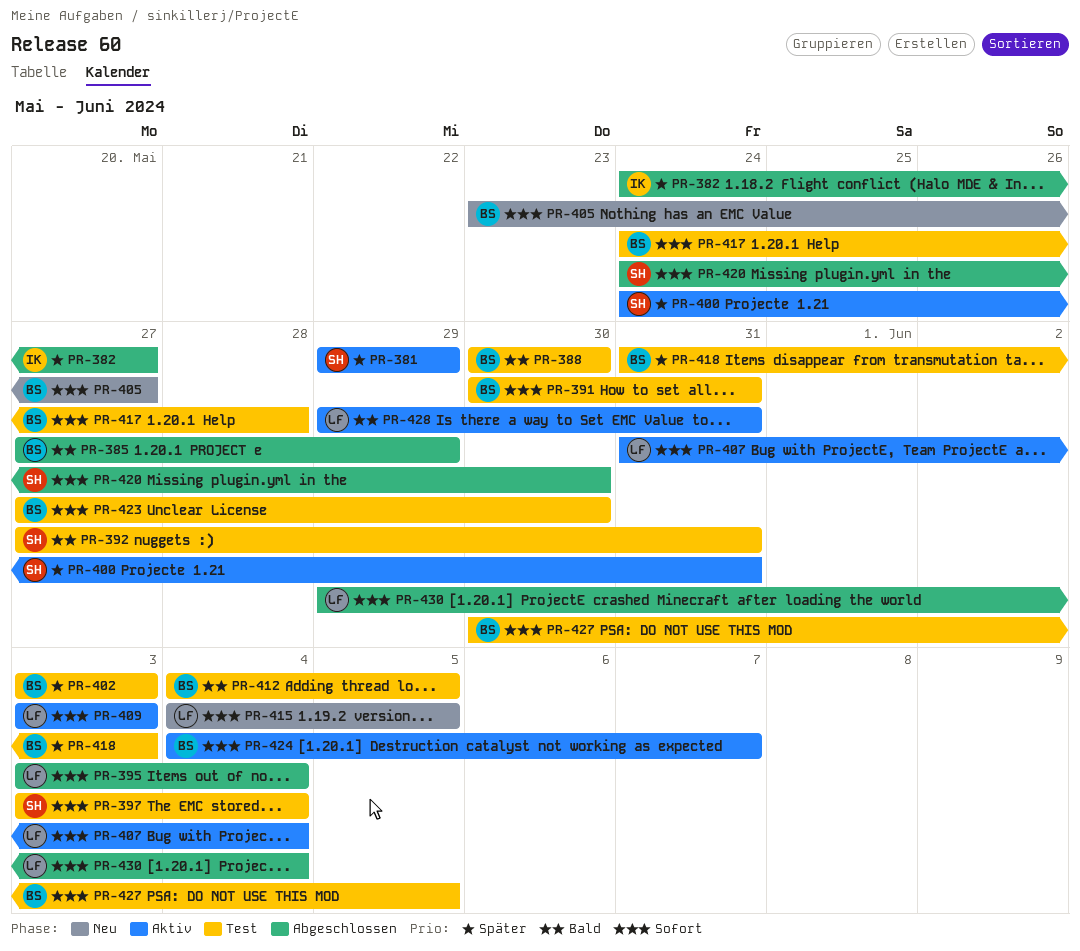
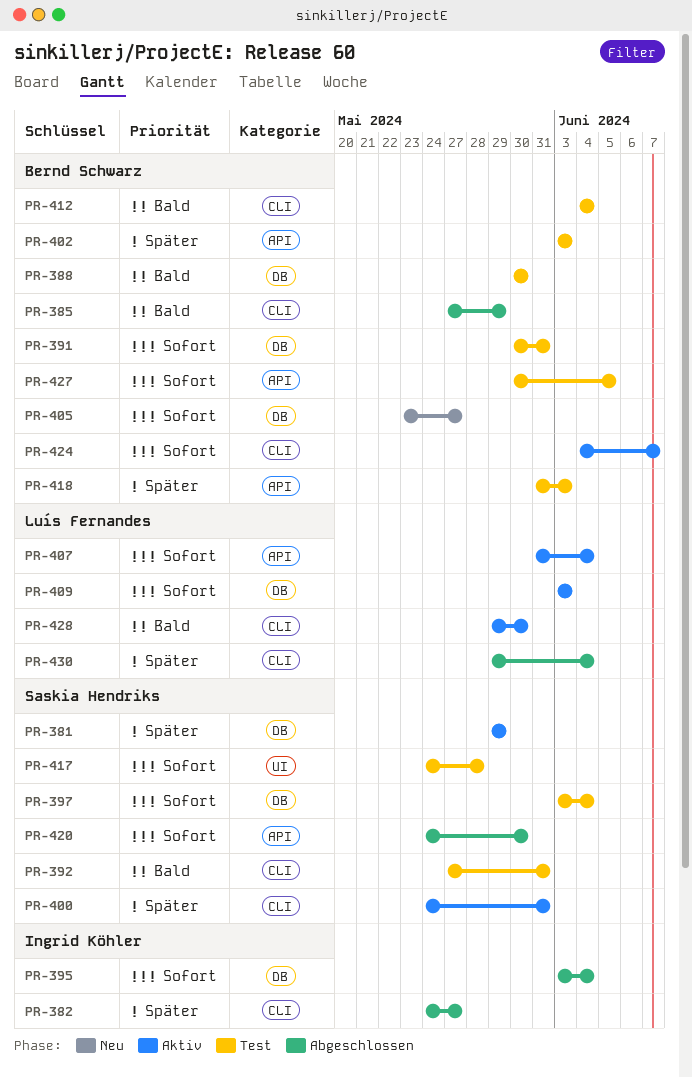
PR-395, owner: Luís Fernandes -> Ingrid Köhler
PR-412, due: Jun 5 -> Jun 4
PR-415: present -> none
PR-417, owner: Bernd Schwarz -> Saskia Hendriks
PR-423: present -> none
PR-428, due: May 31 -> May 30
PR-430, priority: Sofort -> Später

